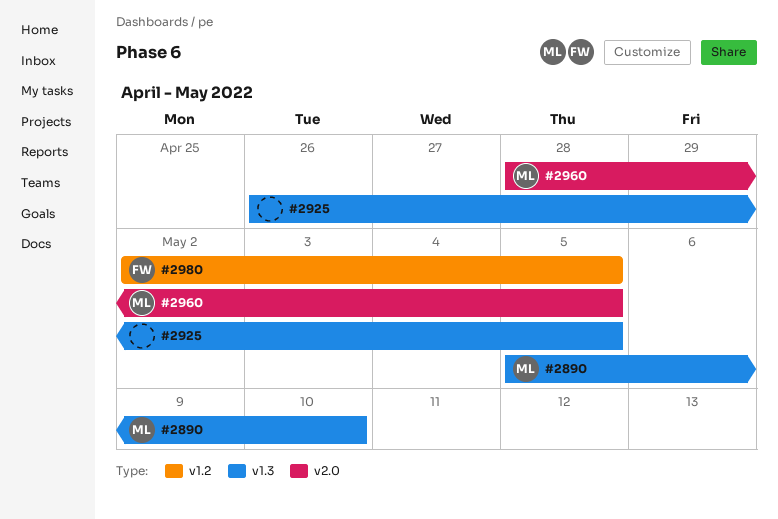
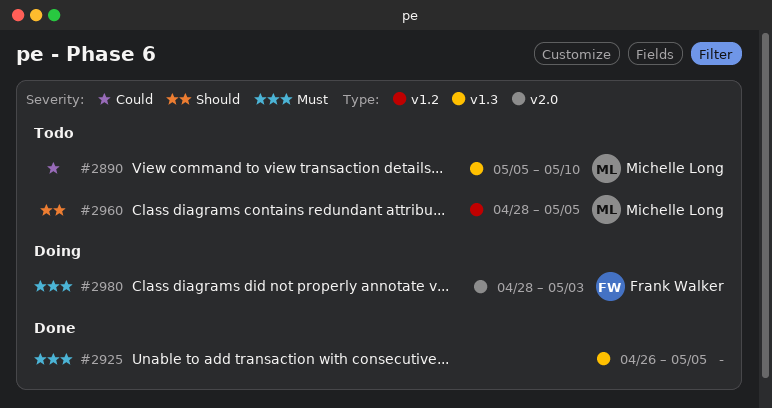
#2960, label: v2.0 -> v1.2
#2980, label: v1.2 -> v2.0
#2980, start: May 2 -> Apr 28
#2980, due: May 5 -> May 3

